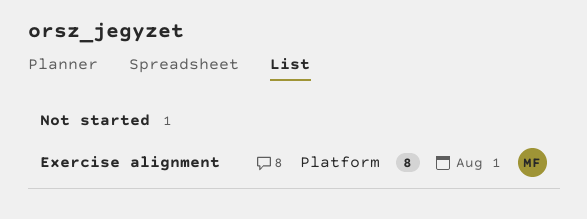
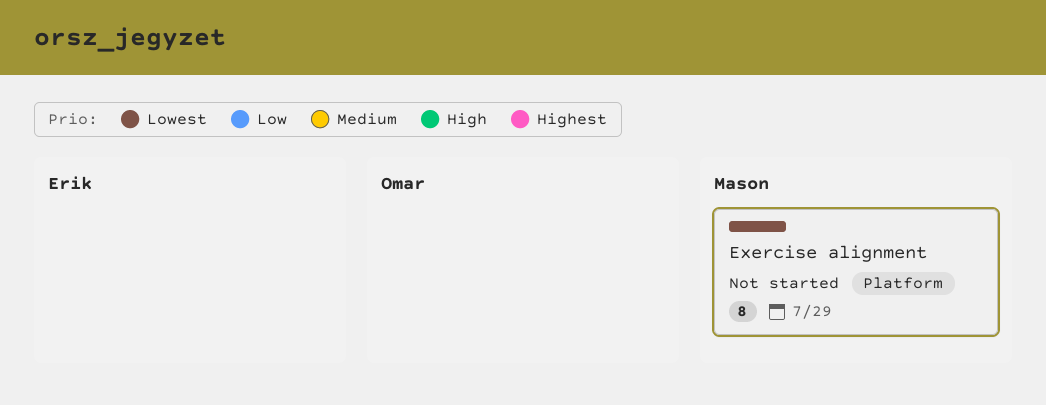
Exercise alignment, due: Aug 1 -> Jul 29

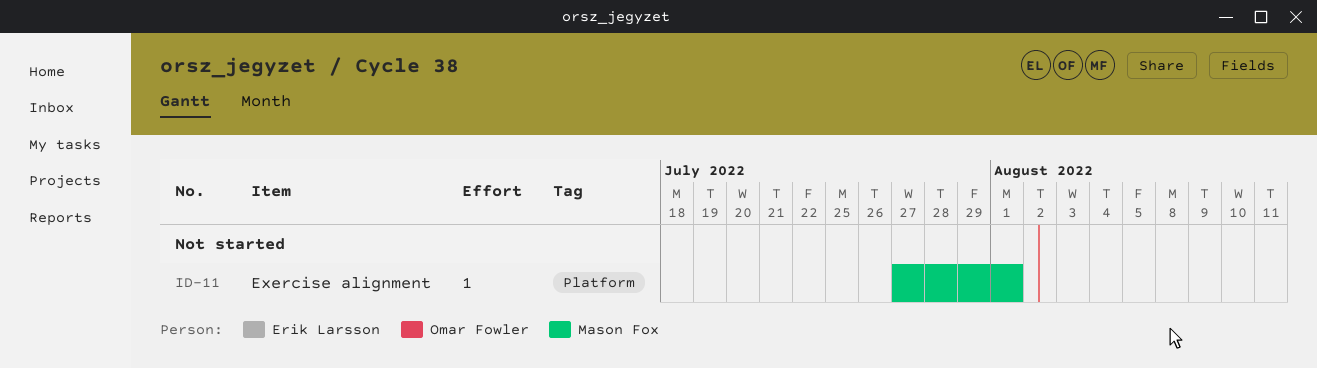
Exercise alignment, estimate: 8 -> 1
Exercise alignment, due: Jul 29 -> Aug 1

